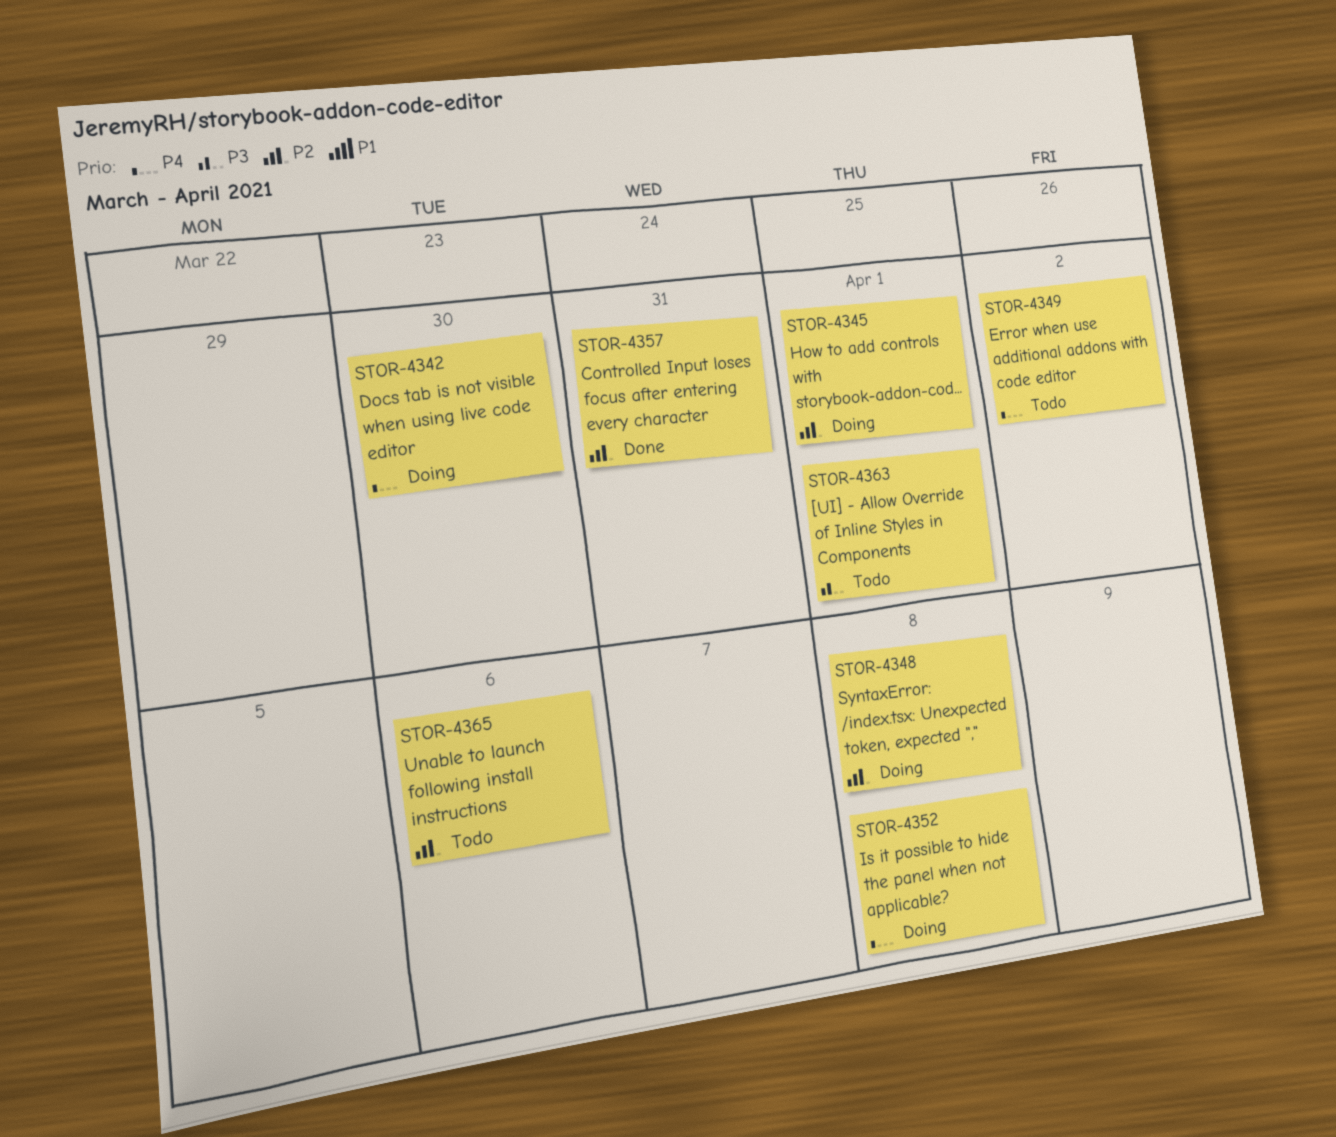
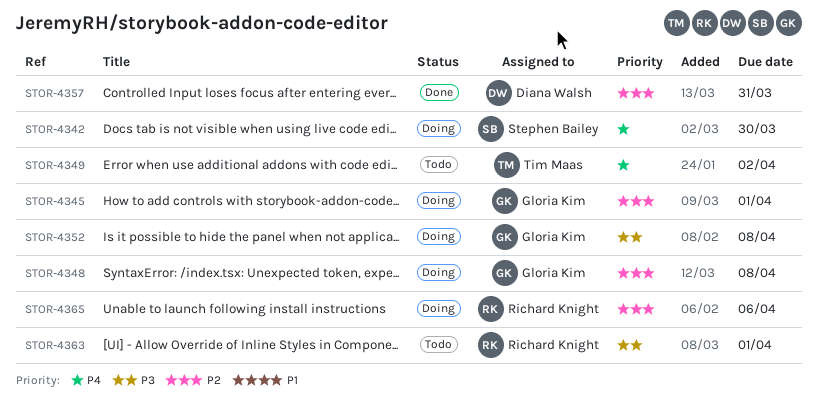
STOR-4352, priority: P4 -> P3
STOR-4365, status: Todo -> Doing

